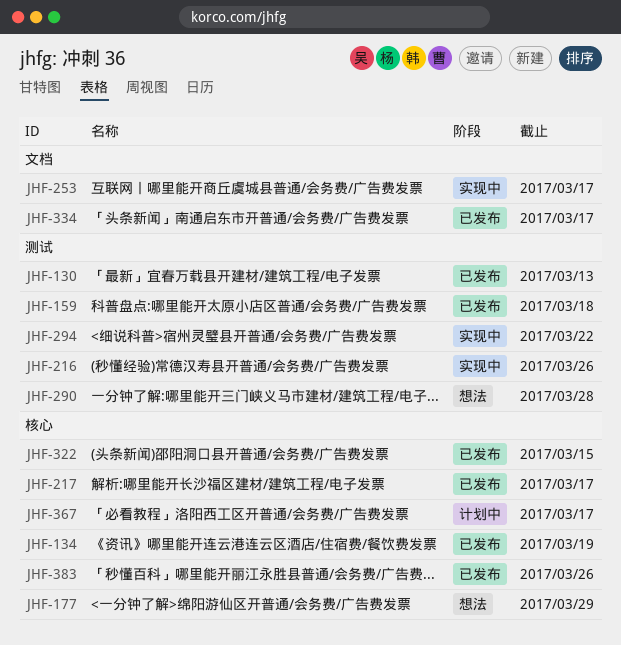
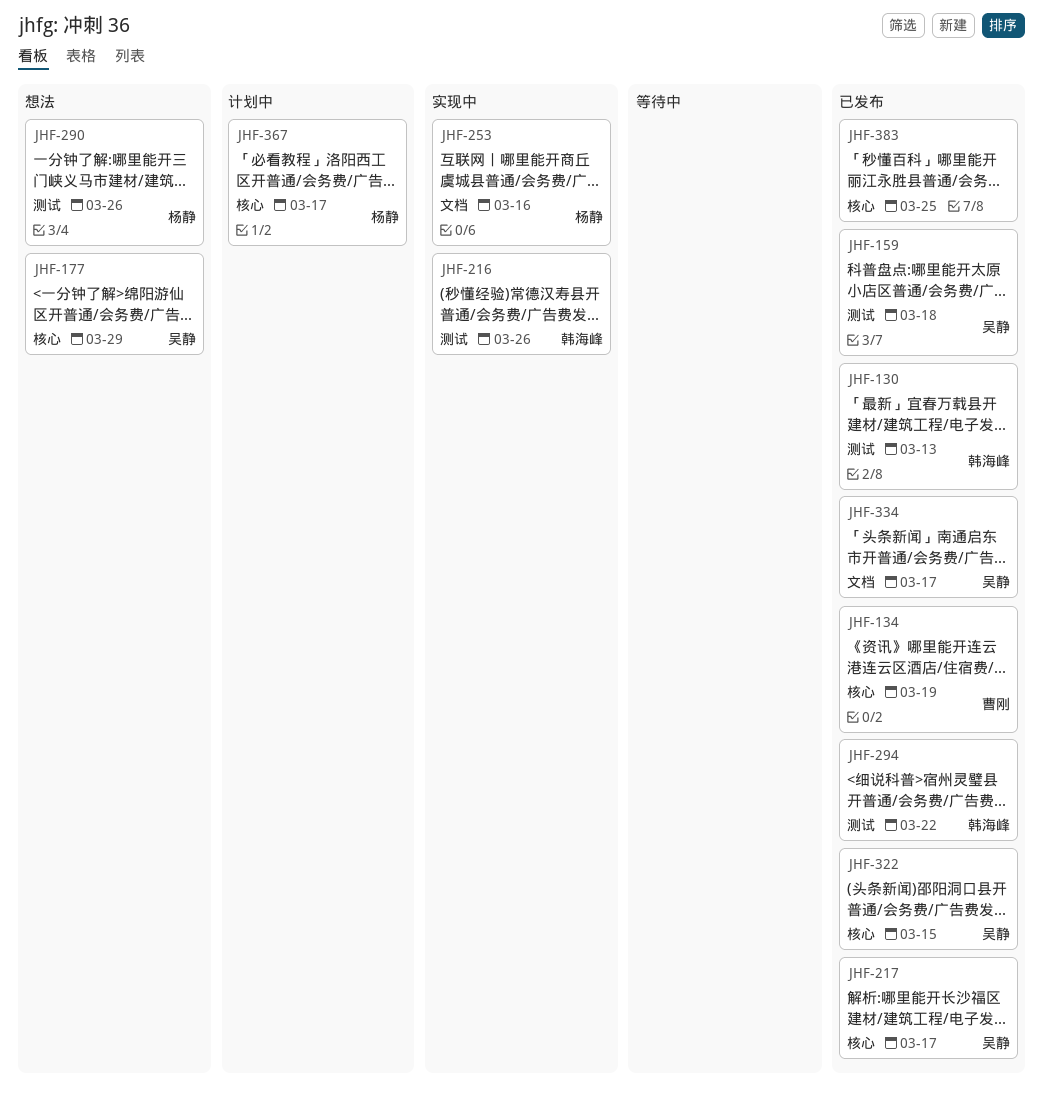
JHF-253, due: Mar 17 -> Mar 16
JHF-290, due: Mar 28 -> Mar 26
JHF-294, status: 实现中 -> 已发布
JHF-383, due: Mar 26 -> Mar 25

